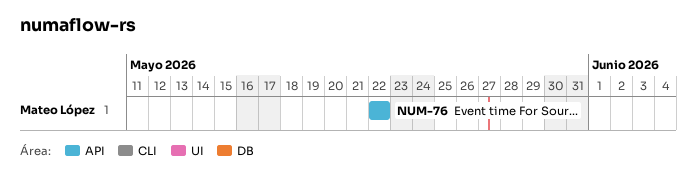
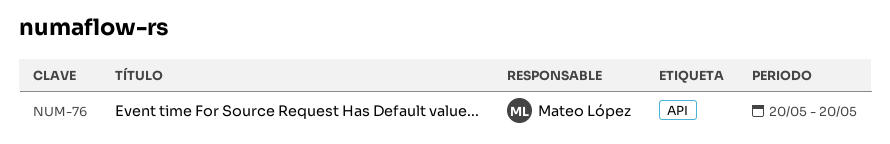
NUM-76, start: May 22 -> May 20
NUM-76, due: May 22 -> May 20

